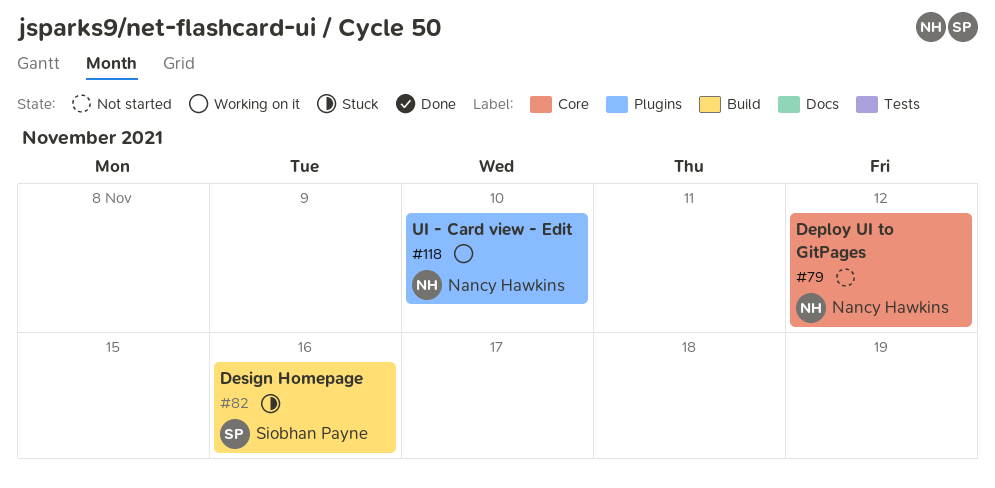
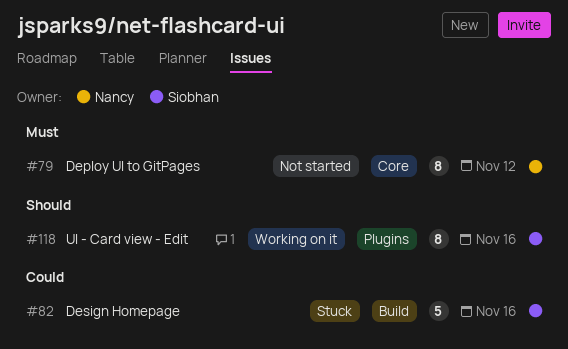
#118, owner: Nancy Hawkins -> Siobhan Payne
#118, due: Nov 10 -> Nov 16

